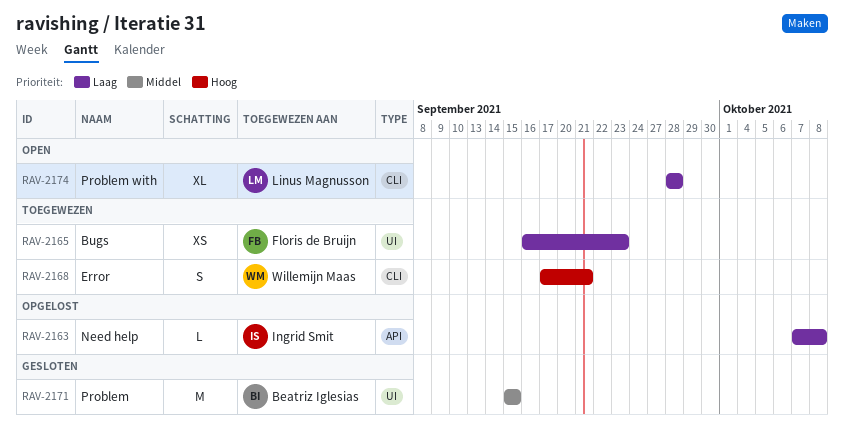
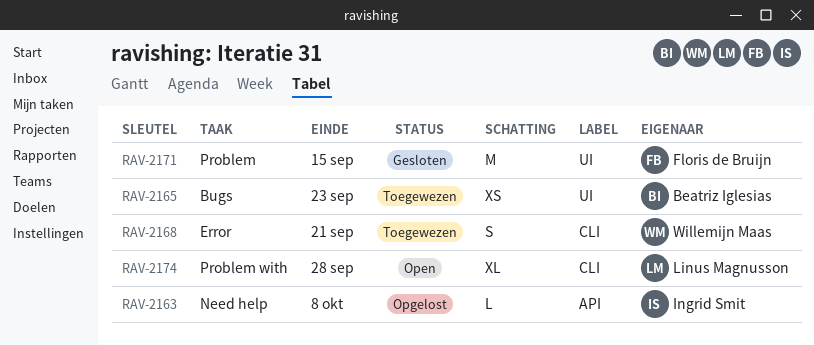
RAV-2165, owner: Floris de Bruijn -> Beatriz Iglesias
RAV-2171, owner: Beatriz Iglesias -> Floris de Bruijn

